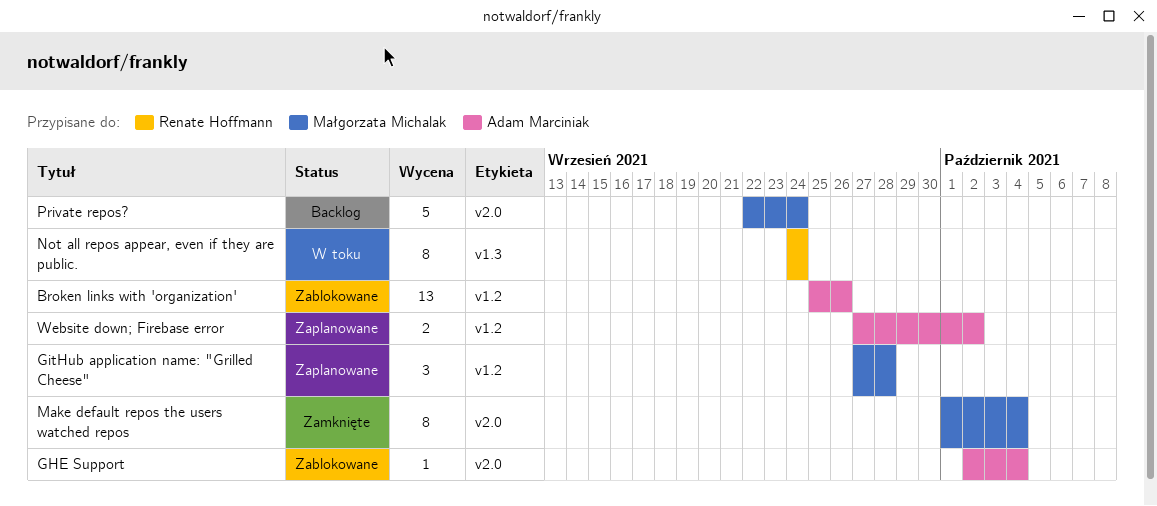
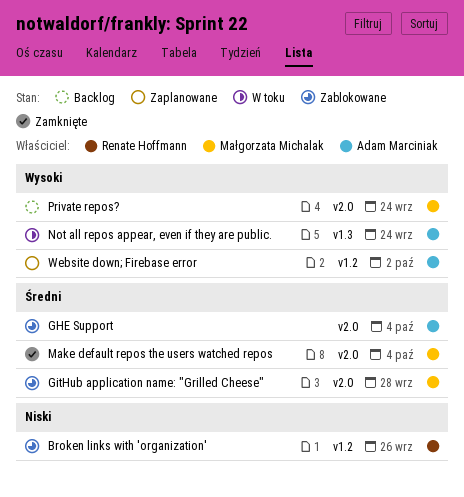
Broken links with 'organization', owner: Adam Marciniak -> Renate Hoffmann
GitHub application name: "Grilled Cheese", status: Zaplanowane -> Zablokowane
GitHub application name: "Grilled Cheese", label: v1.2 -> v2.0
Not all repos appear, even if they are public., owner: Renate Hoffmann -> Adam Marciniak

